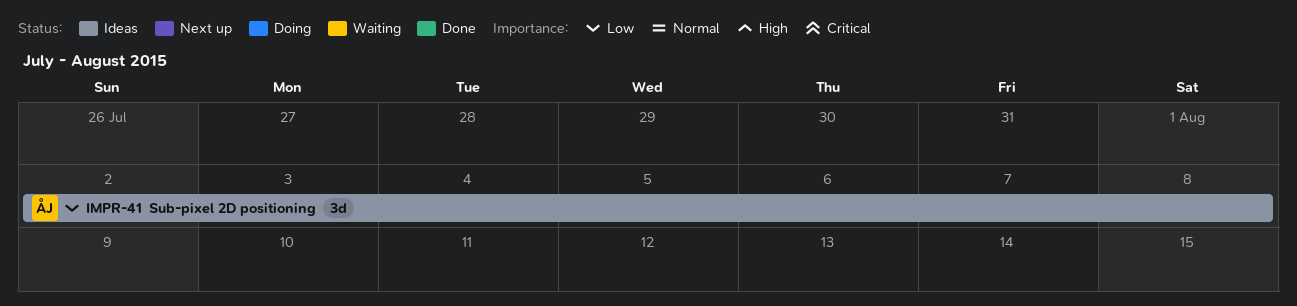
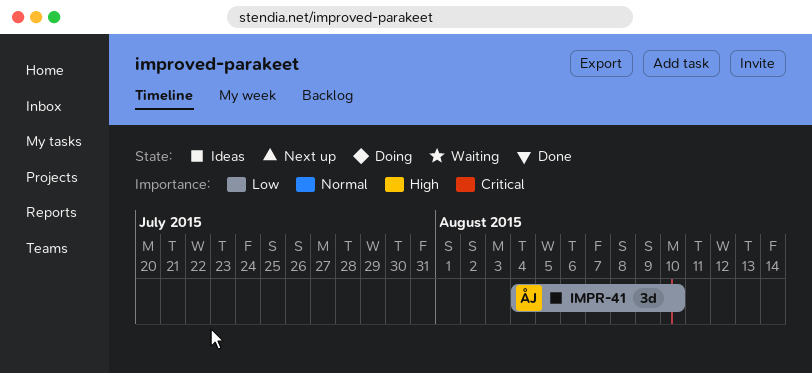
IMPR-41, start: Aug 2 -> Aug 4
IMPR-41, due: Aug 8 -> Aug 10

